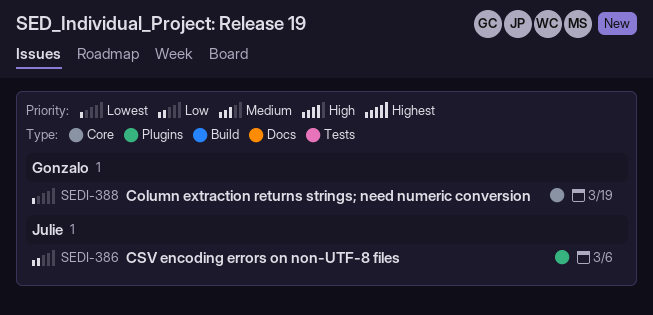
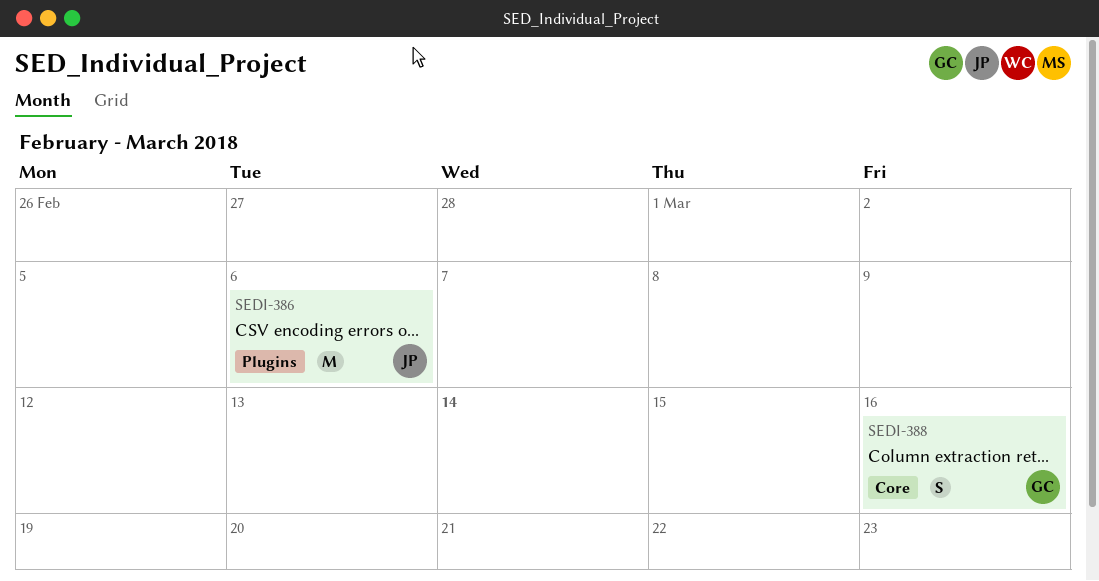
SEDI-388, due: Mar 19 -> Mar 16

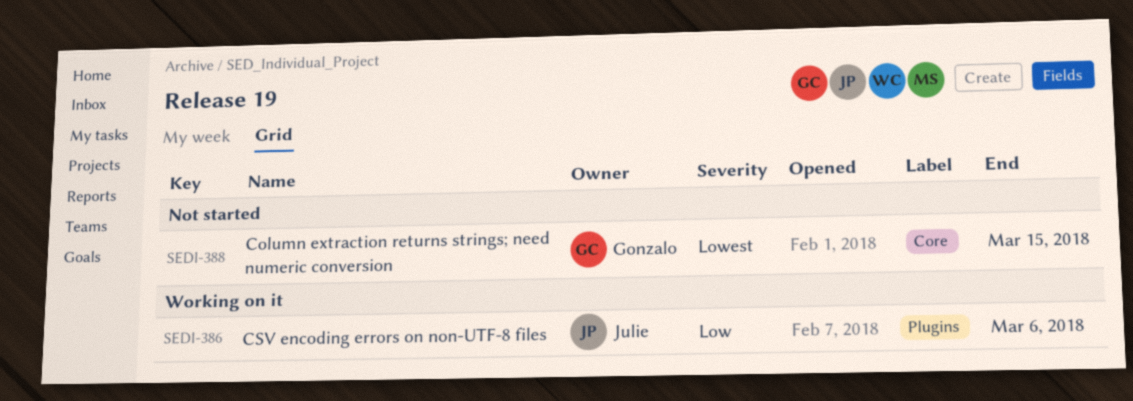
SEDI-388, due: Mar 16 -> Mar 15

